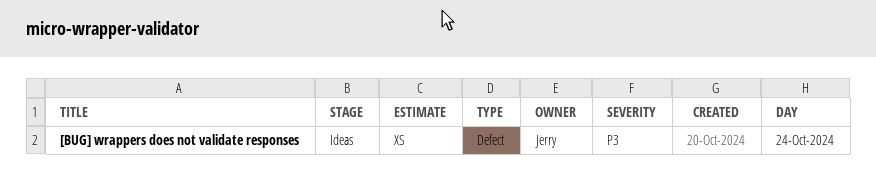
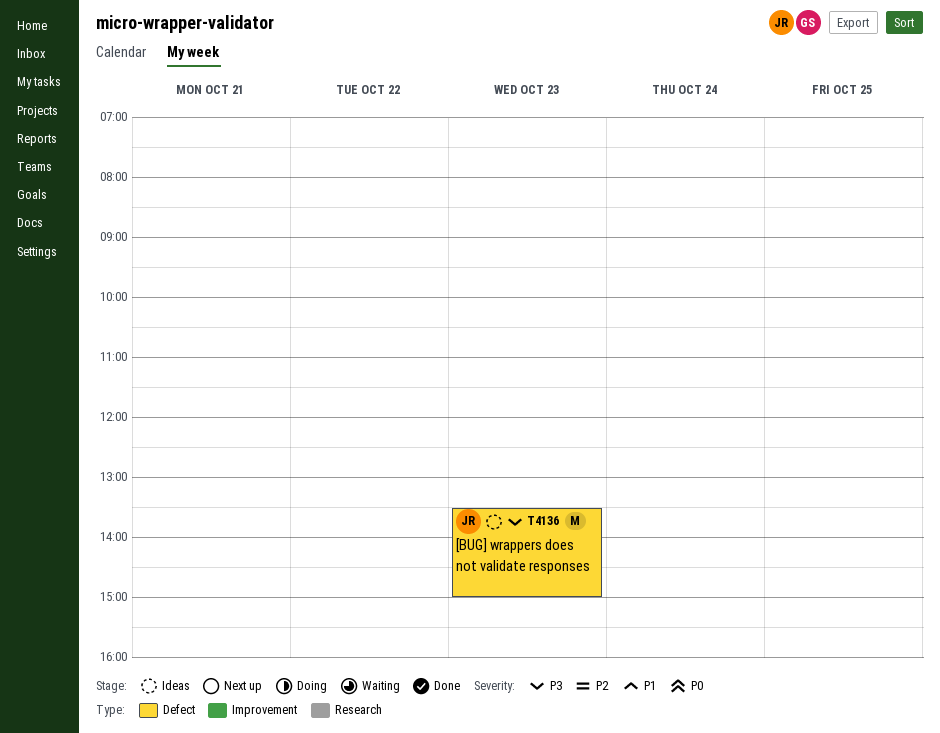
[BUG] wrappers does not validate responses, estimate: XS -> M
[BUG] wrappers does not validate responses, day: Oct 24 -> Oct 23

